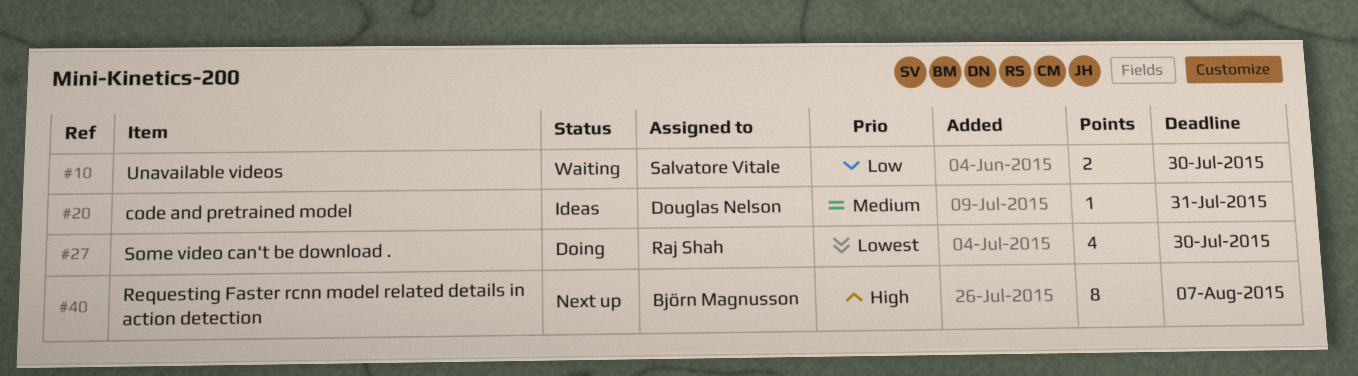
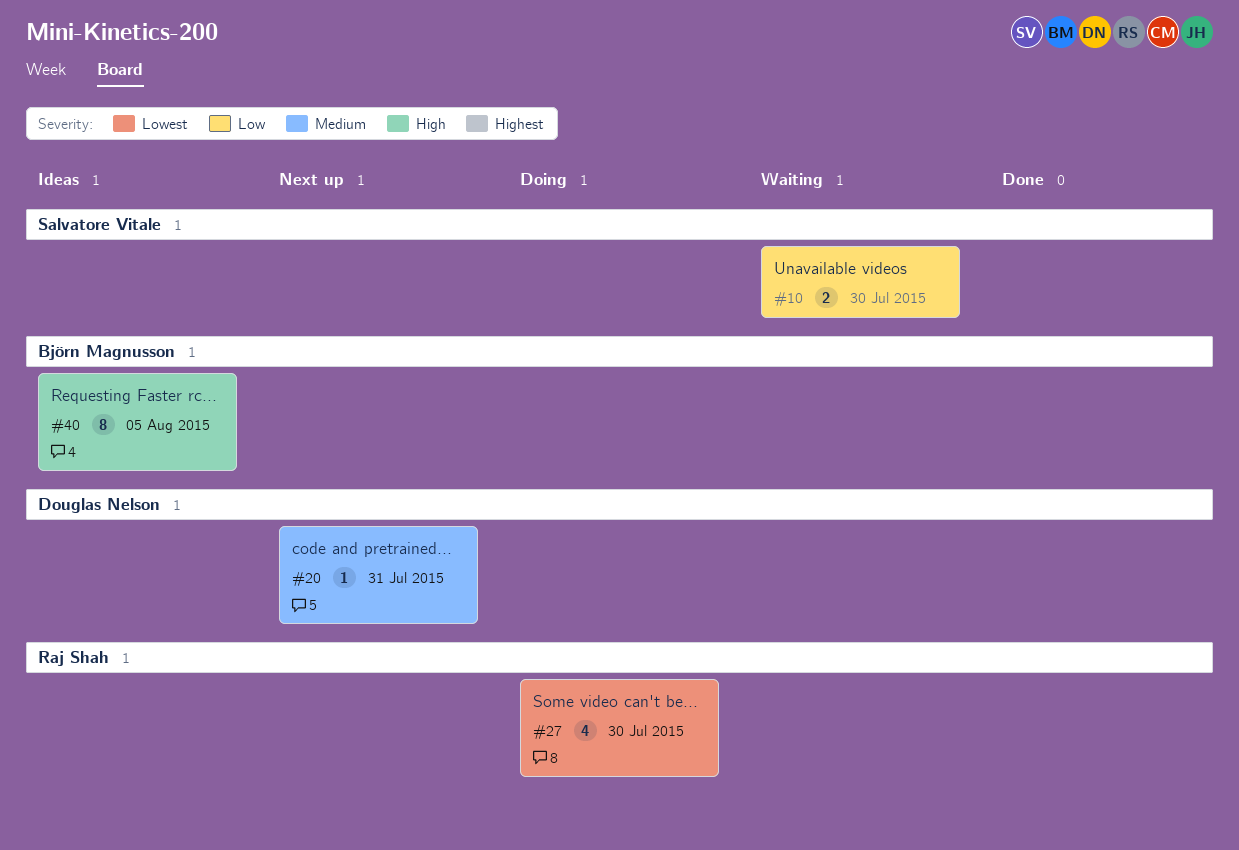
#20, status: Ideas -> Next up
#40, status: Next up -> Ideas
#40, due: Aug 7 -> Aug 5

